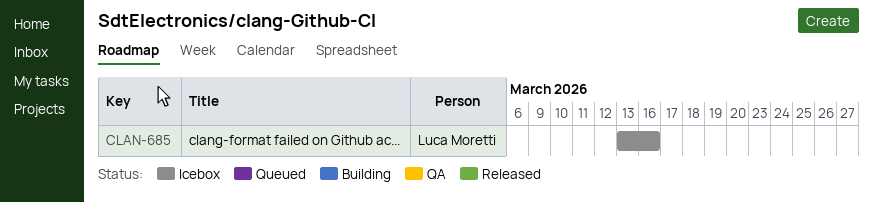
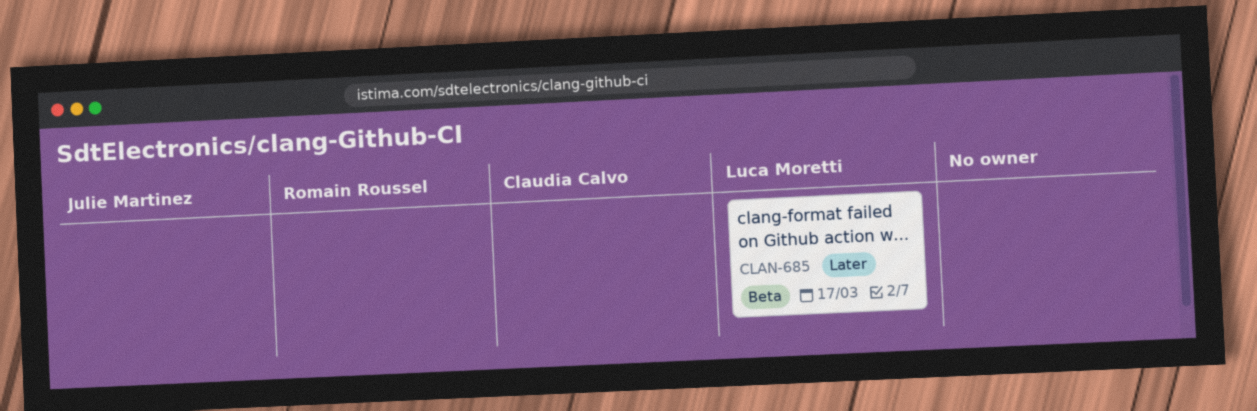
CLAN-685, due: Mar 16 -> Mar 17

